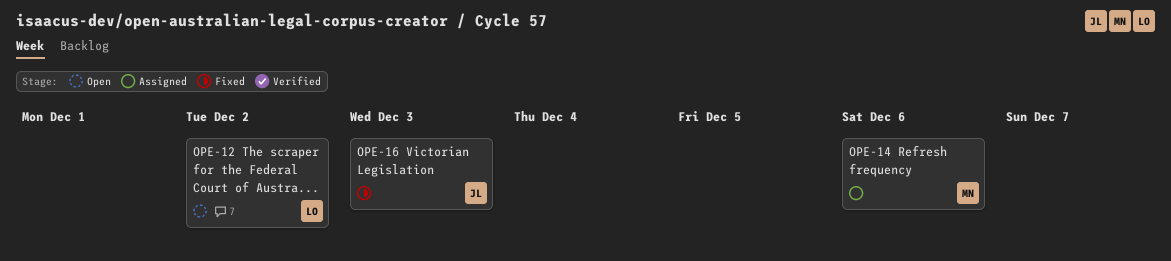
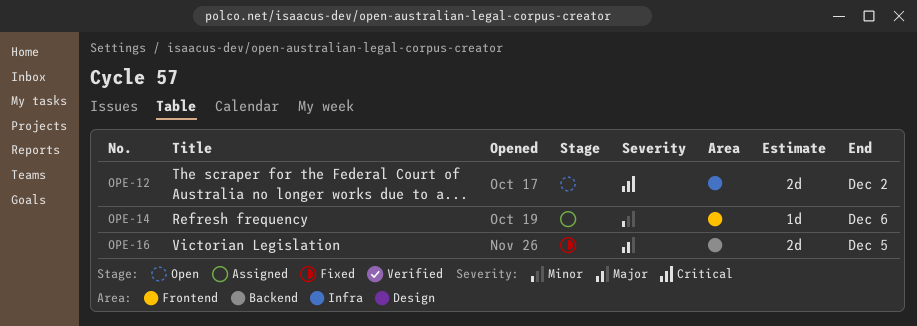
OPE-16, due: Dec 3 -> Dec 5

